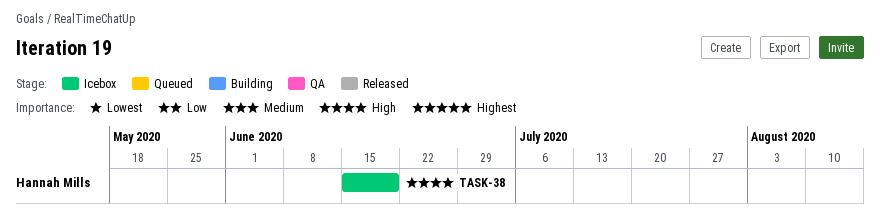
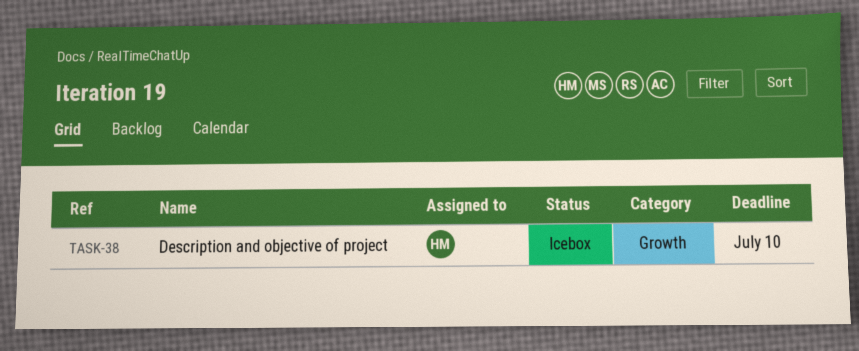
TASK-38, due: Jun 19 -> Jul 10

